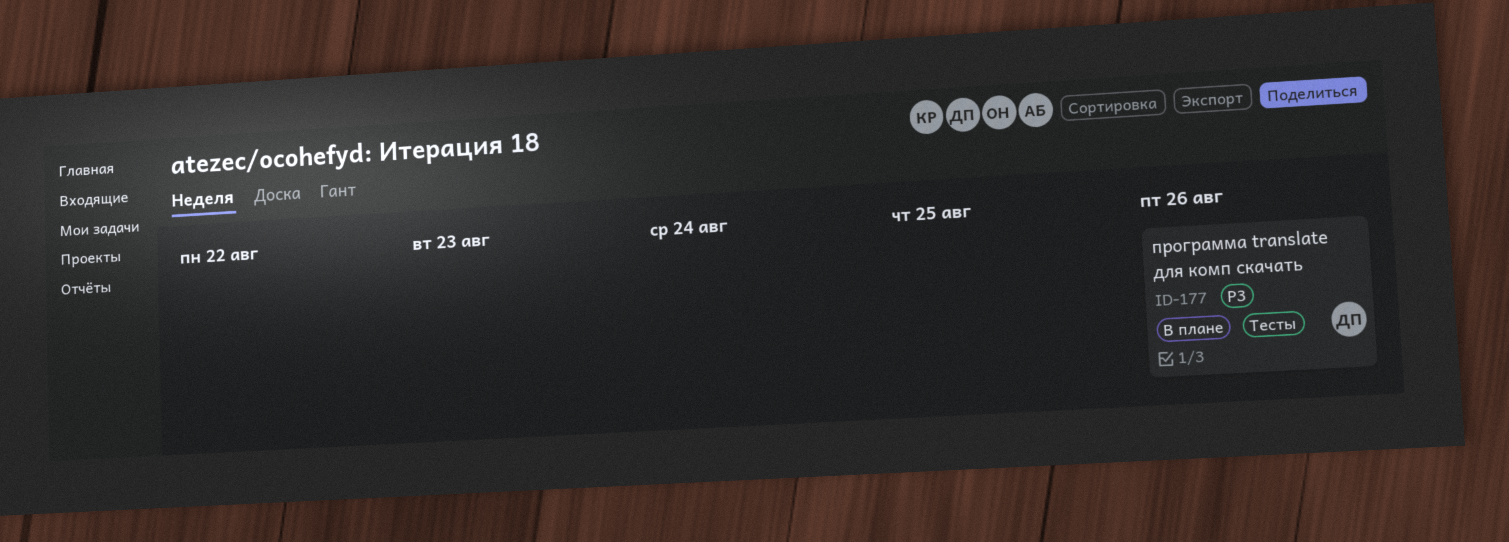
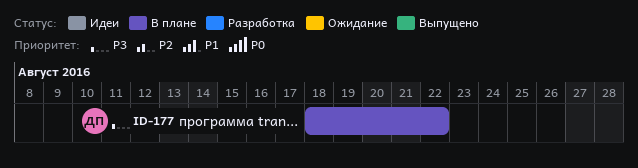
ID-177, due: Aug 26 -> Aug 22

